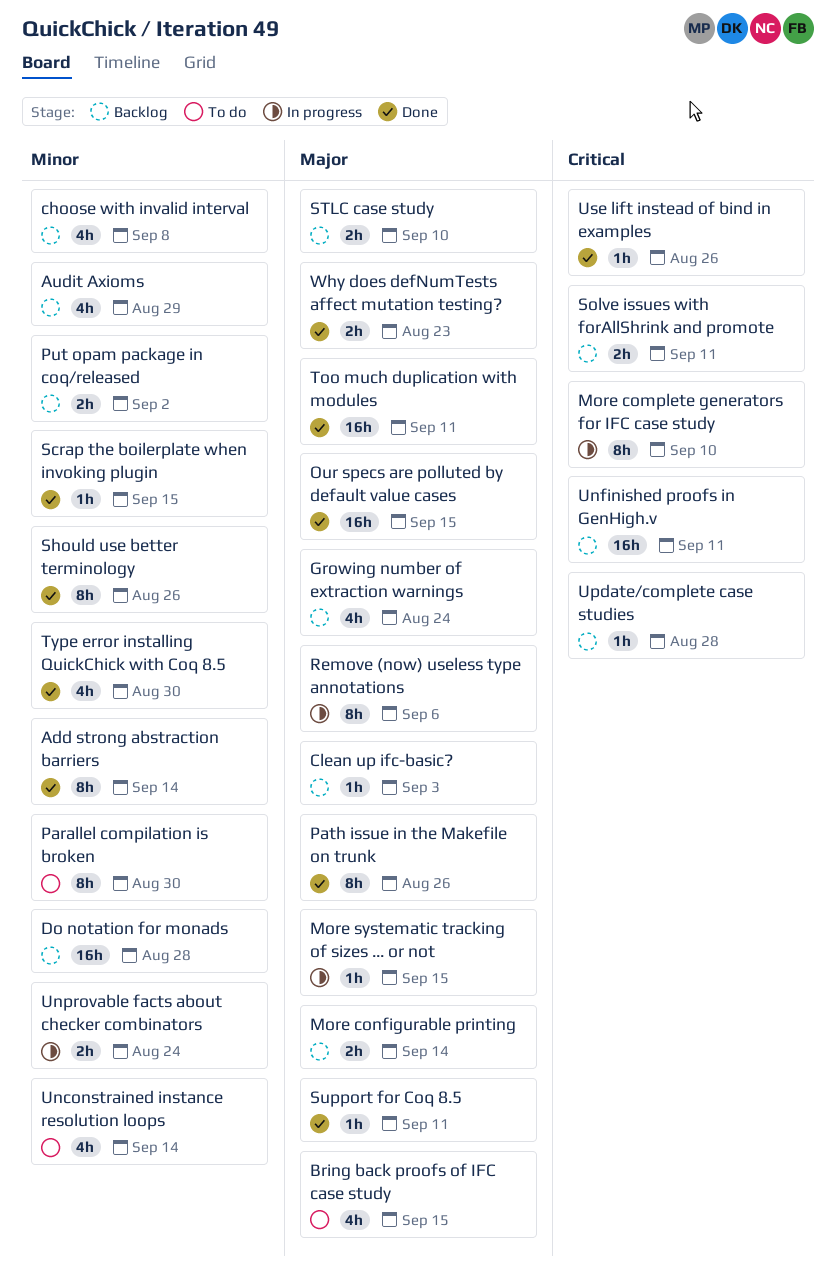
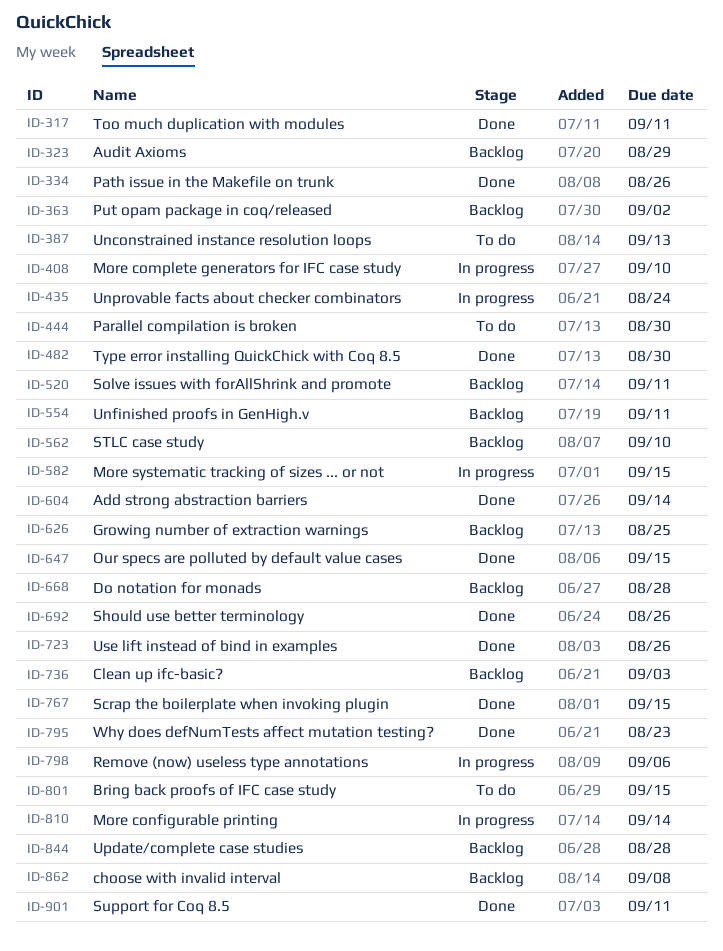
Growing number of extraction warnings, due: Aug 24 -> Aug 25
More configurable printing, status: Backlog -> In progress
Unconstrained instance resolution loops, due: Sep 14 -> Sep 13

